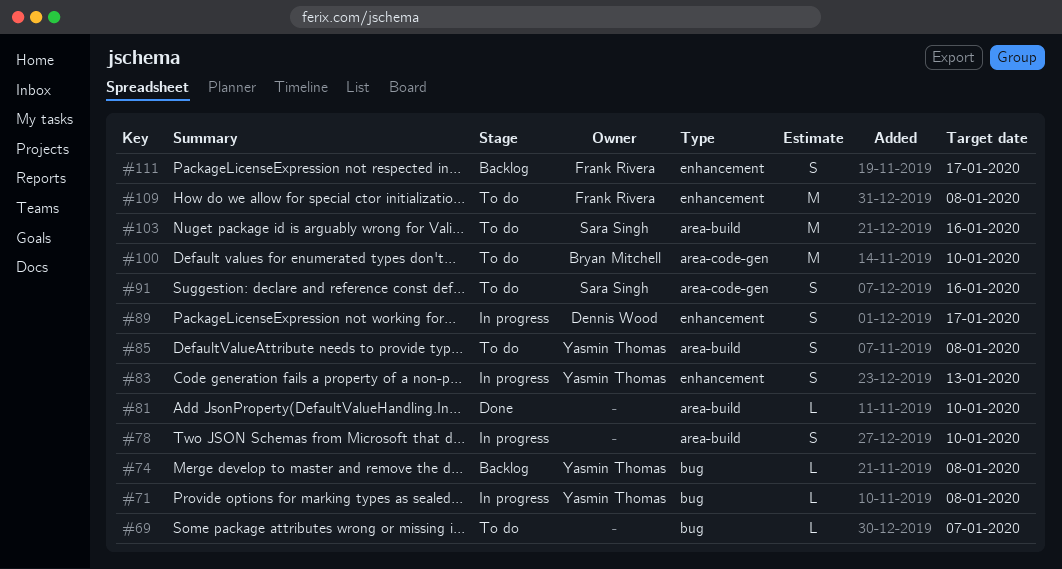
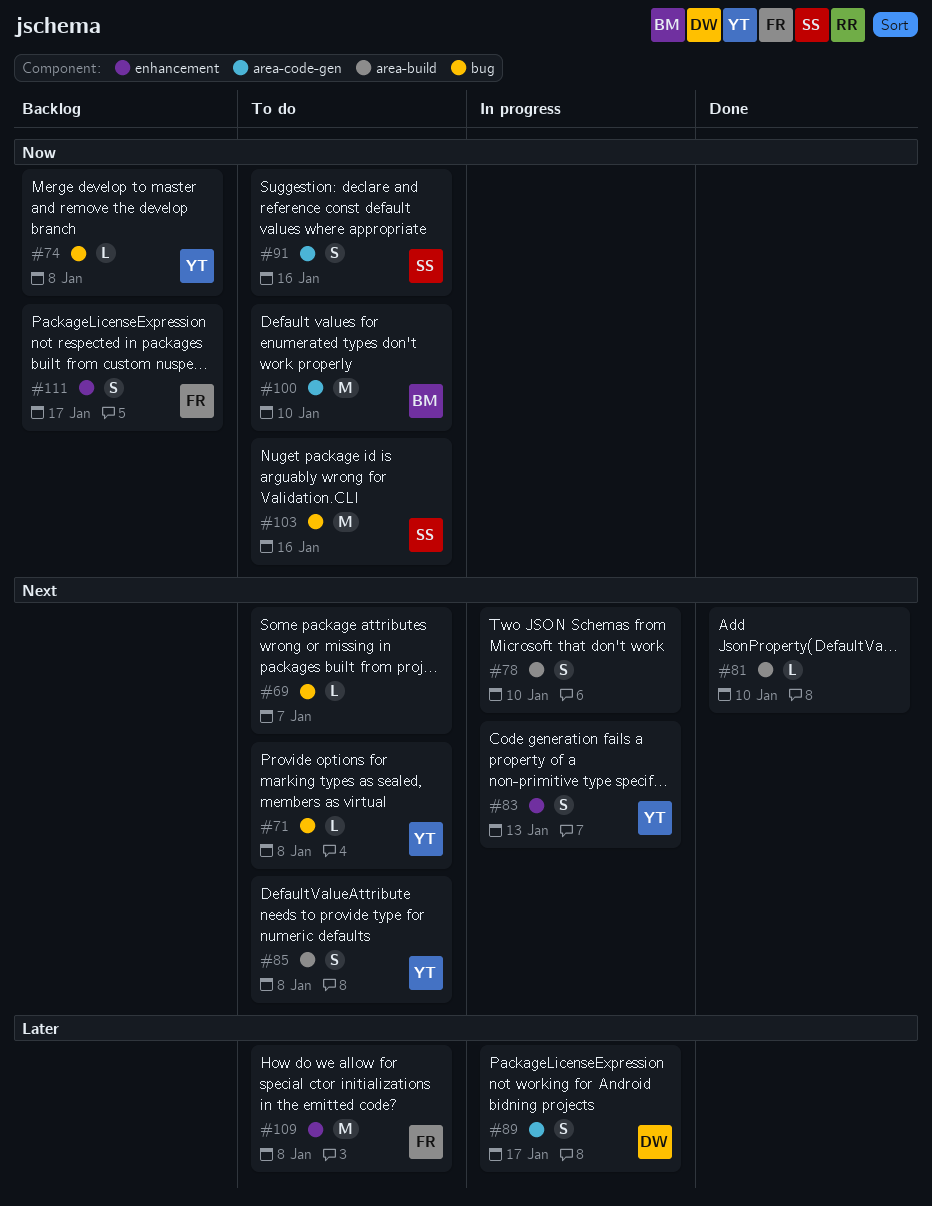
#71, status: In progress -> To do
#89, label: enhancement -> area-code-gen
#103, label: area-build -> bug

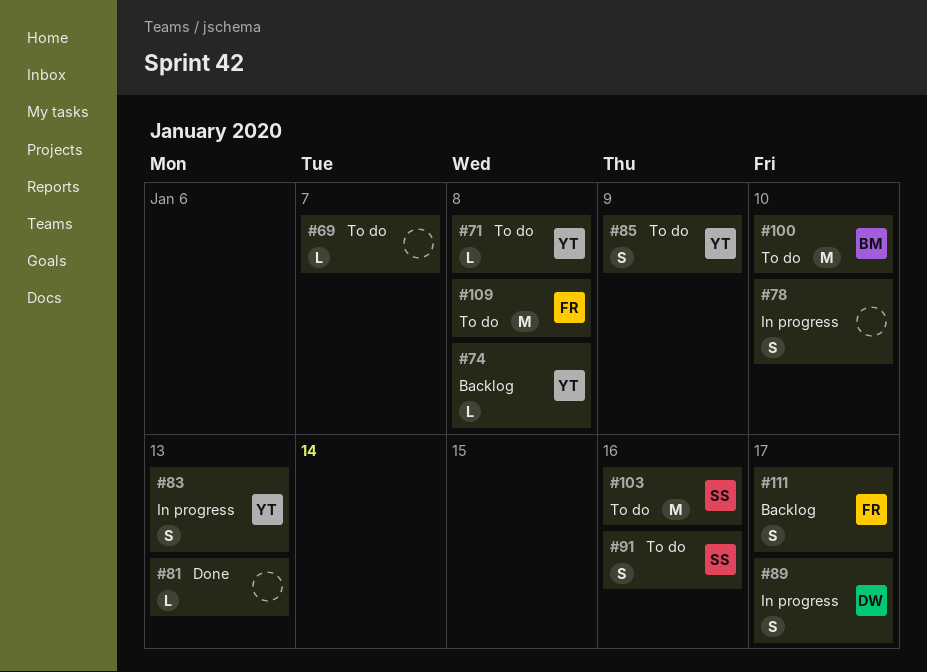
#81, due: Jan 10 -> Jan 13
#85, due: Jan 8 -> Jan 9

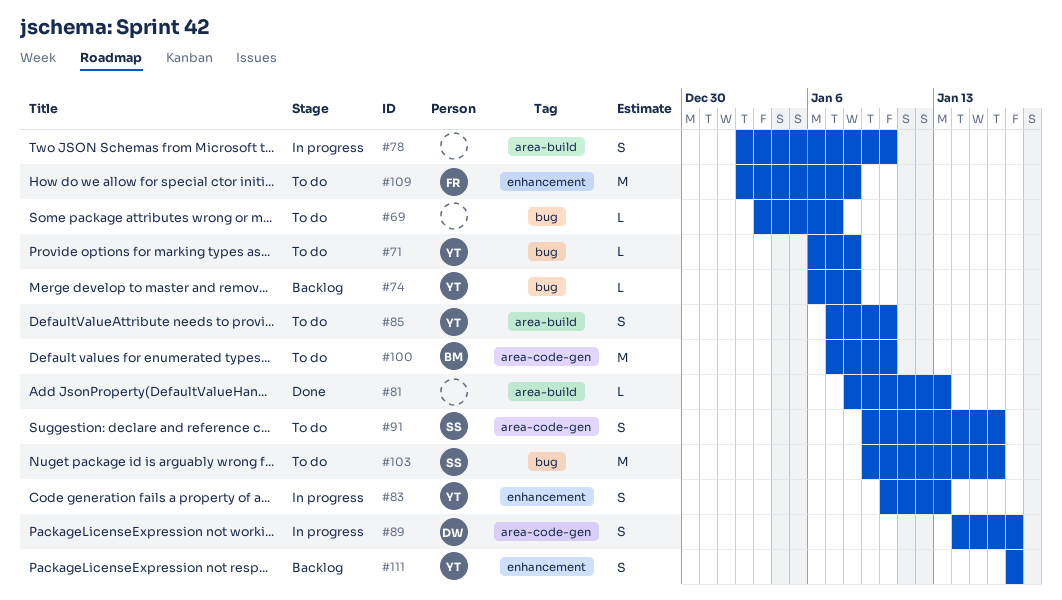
#85, due: Jan 9 -> Jan 10
#111, owner: FR -> YT

